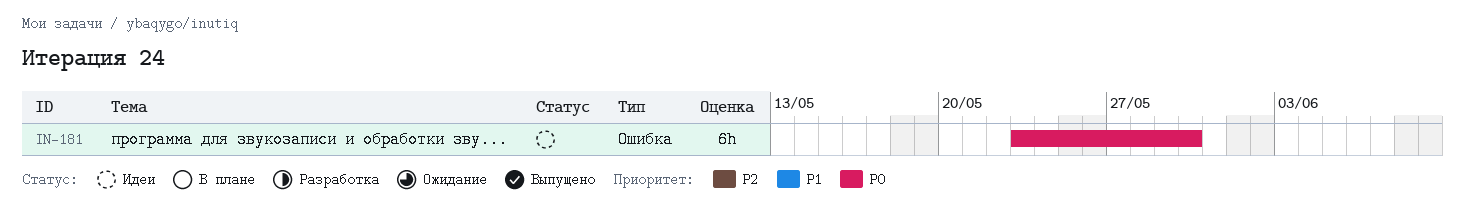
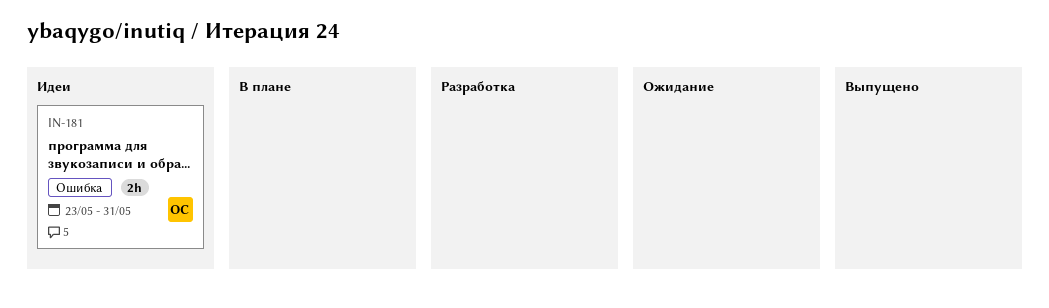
IN-181, estimate: 6h -> 2h
IN-181, due: May 30 -> May 31

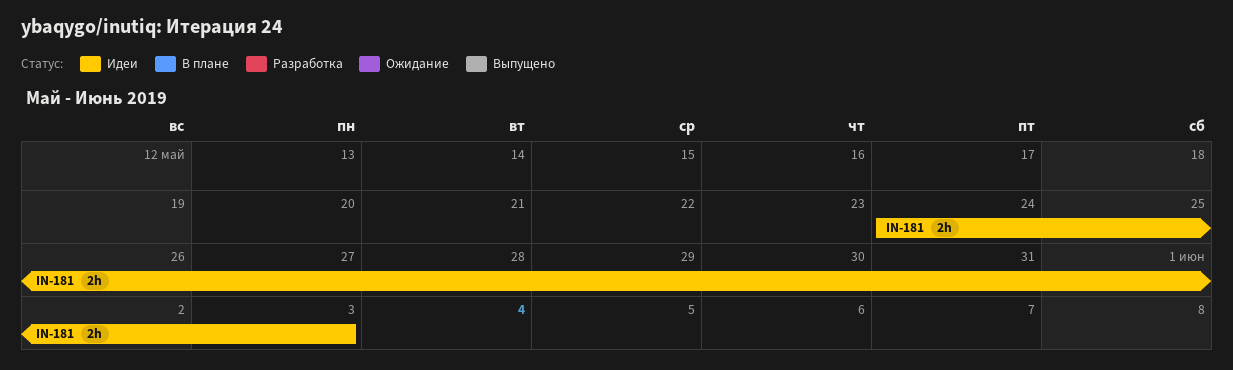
IN-181, start: May 23 -> May 24
IN-181, due: May 31 -> Jun 3

